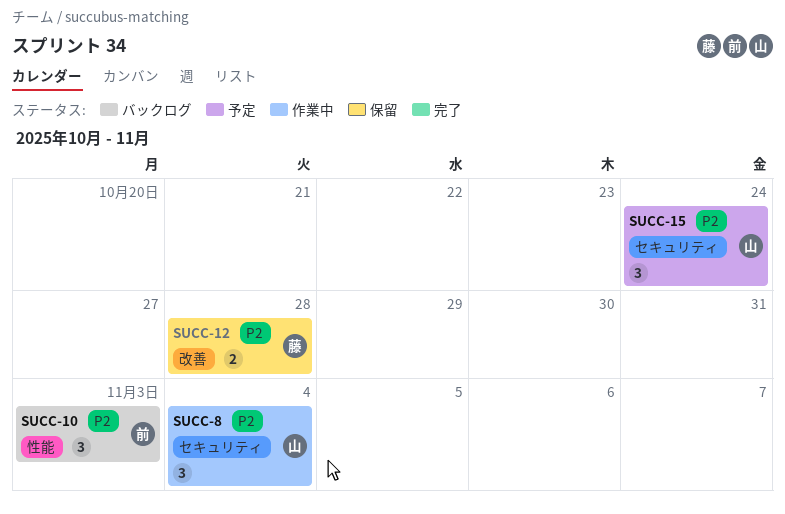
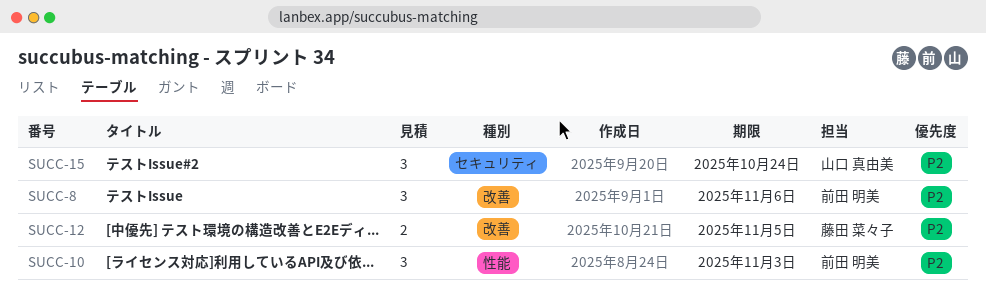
SUCC-8, owner: 山口 真由美 -> 前田 明美
SUCC-8, label: セキュリティ -> 改善
SUCC-8, due: Nov 4 -> Nov 6
SUCC-12, due: Oct 28 -> Nov 5

